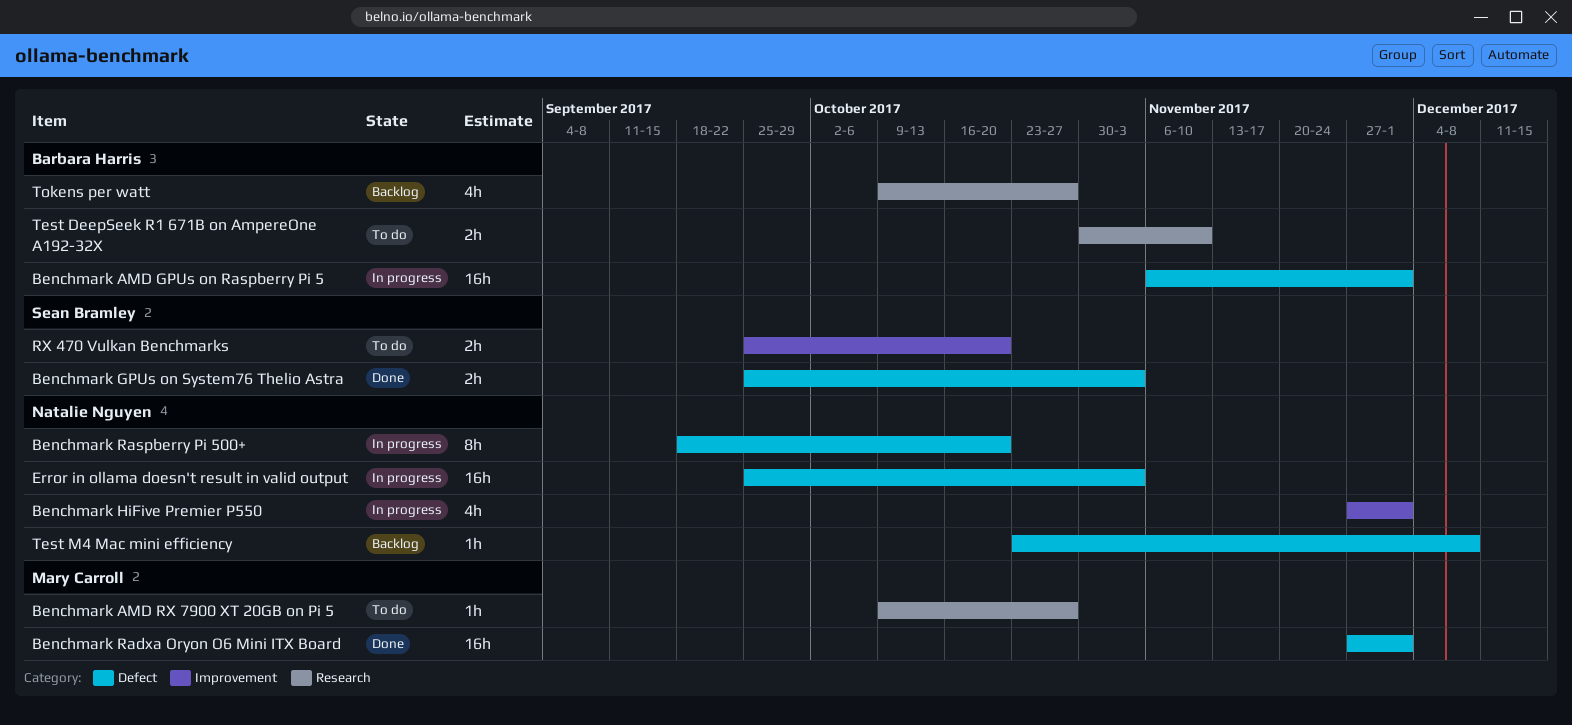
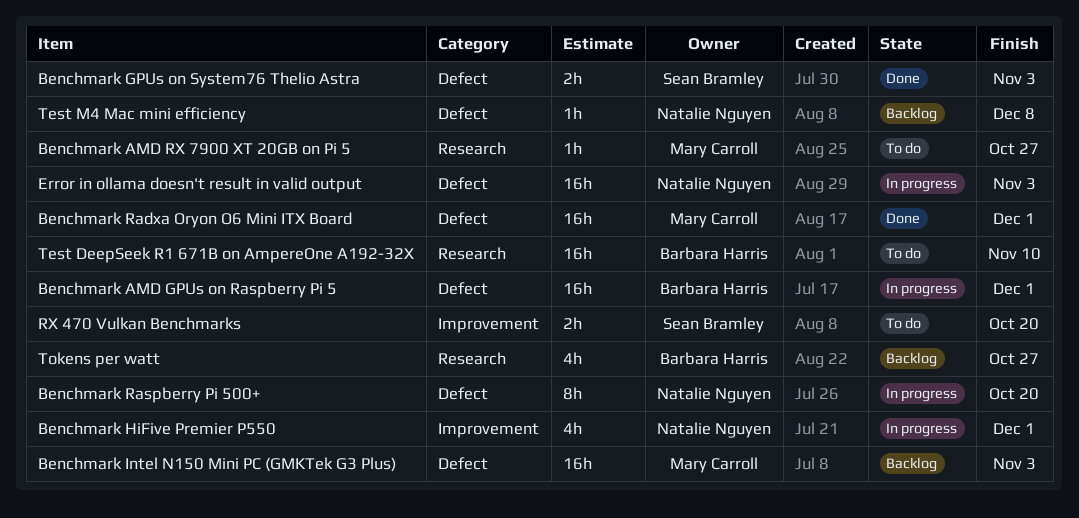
Benchmark Intel N150 Mini PC (GMKTek G3 Plus): none -> present
Test DeepSeek R1 671B on AmpereOne A192-32X, estimate: 2h -> 16h

